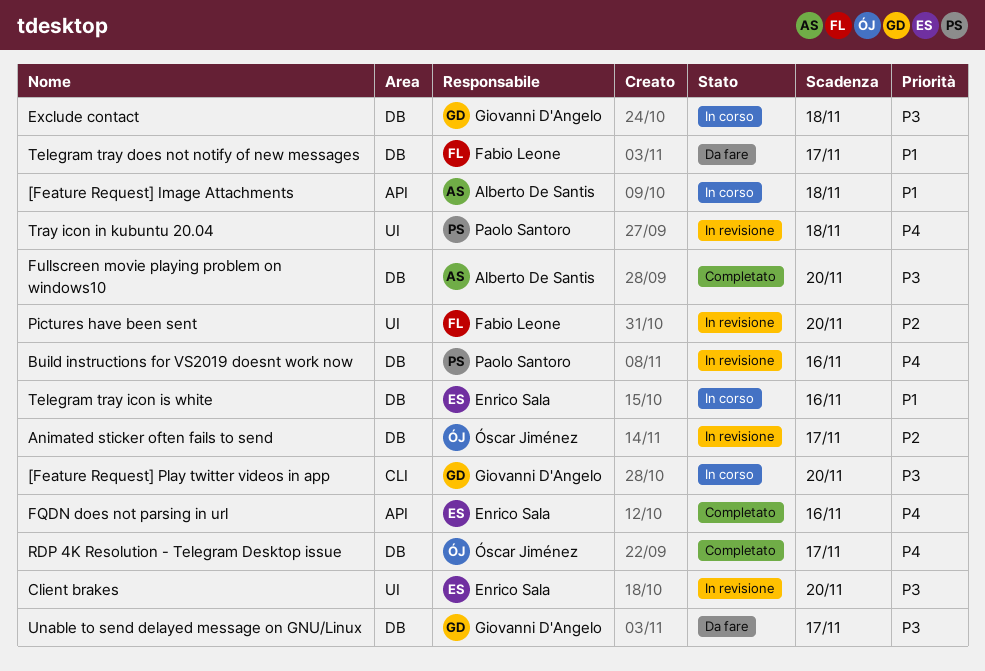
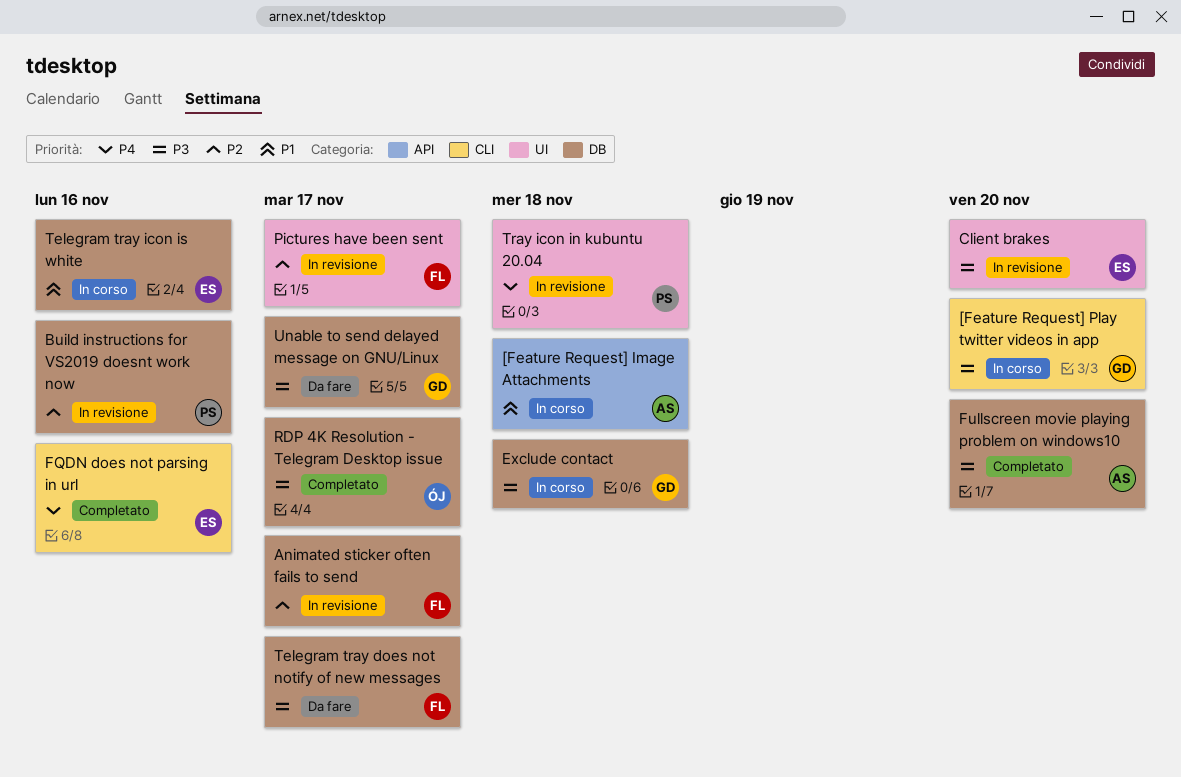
Animated sticker often fails to send, owner: Óscar Jiménez -> Fabio Leone
Build instructions for VS2019 doesnt work now, priority: P4 -> P2
FQDN does not parsing in url, label: API -> CLI
Pictures have been sent, due: Nov 20 -> Nov 17
RDP 4K Resolution - Telegram Desktop issue, priority: P4 -> P3
Telegram tray does not notify of new messages, priority: P1 -> P3

